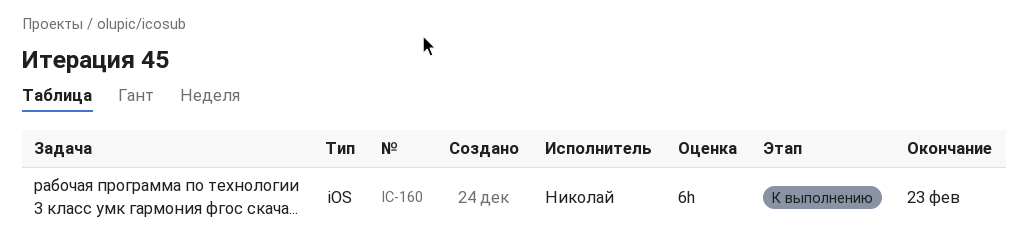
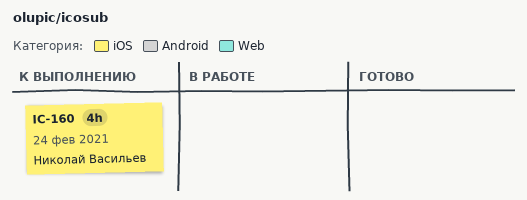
IC-160, estimate: 6h -> 4h
IC-160, due: Feb 23 -> Feb 24

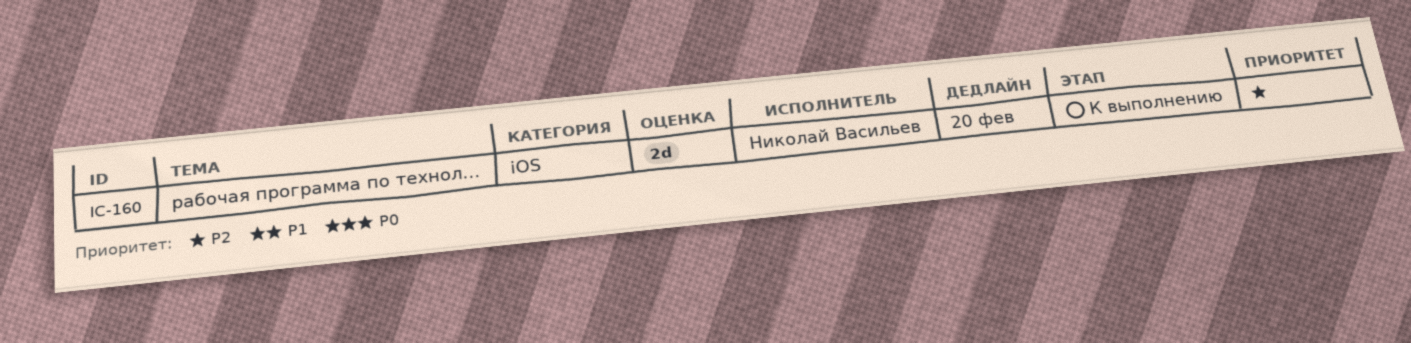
IC-160, estimate: 4h -> 2d
IC-160, due: Feb 24 -> Feb 20

